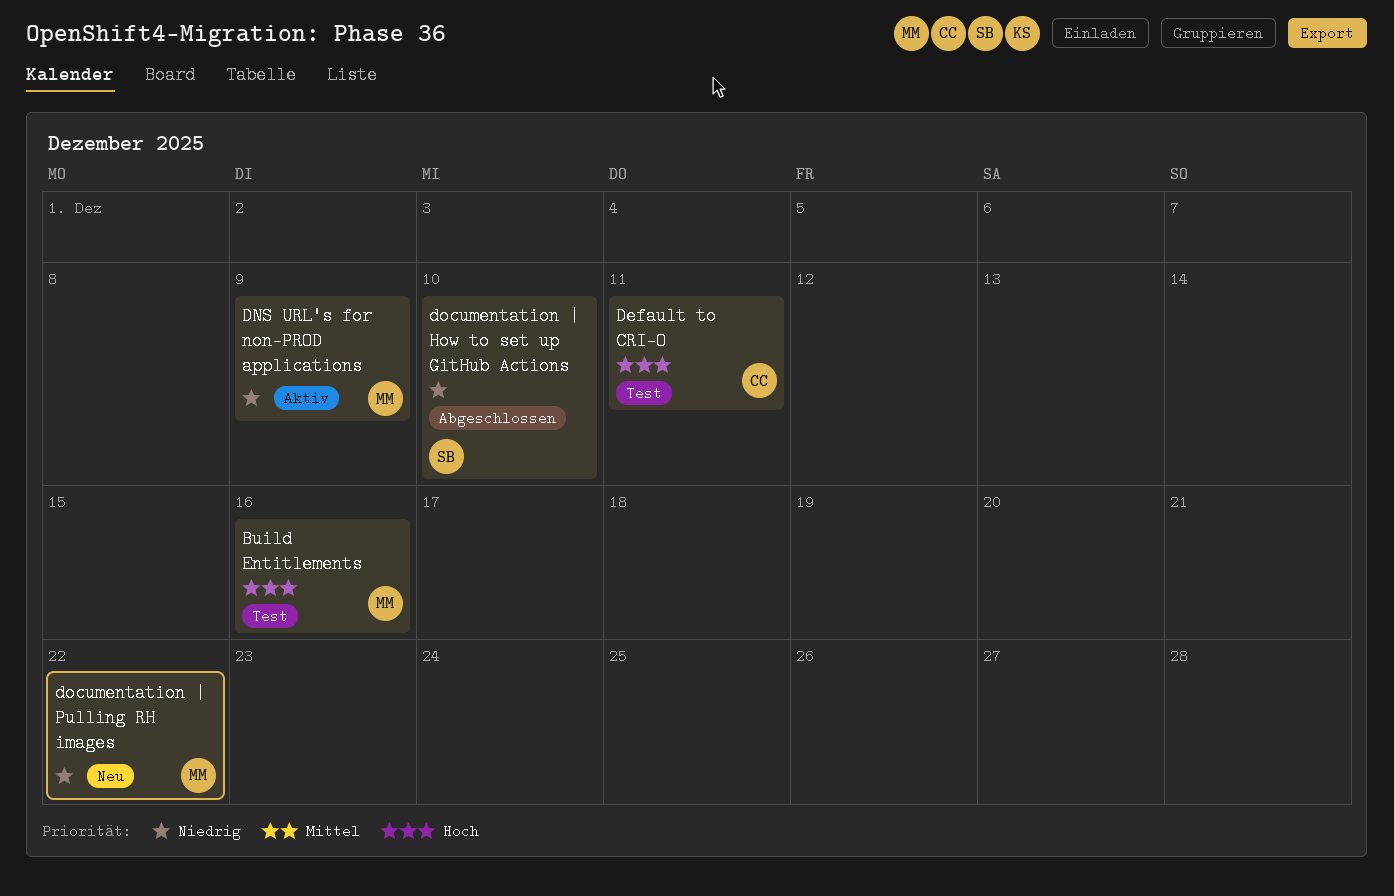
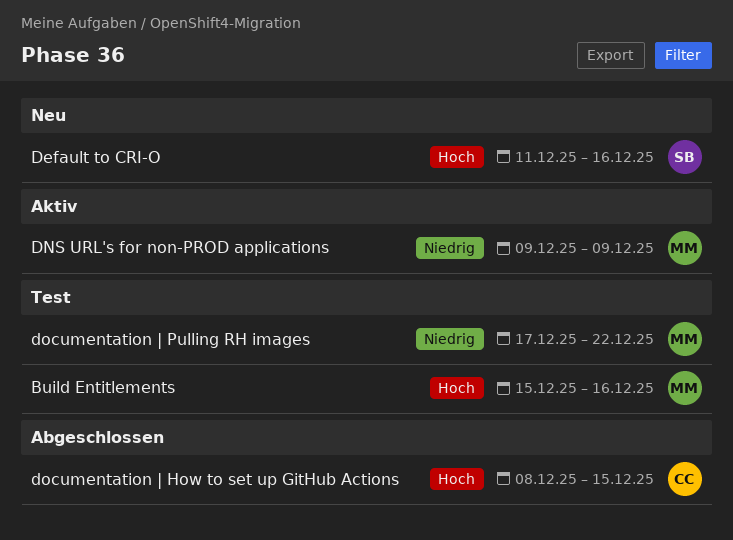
Default to CRI-O, status: Test -> Neu
Default to CRI-O, owner: CC -> SB
Default to CRI-O, due: Dec 11 -> Dec 16
documentation | How to set up GitHub Actions, owner: SB -> CC
documentation | How to set up GitHub Actions, priority: Niedrig -> Hoch
documentation | How to set up GitHub Actions, due: Dec 10 -> Dec 15
documentation | Pulling RH images, status: Neu -> Test

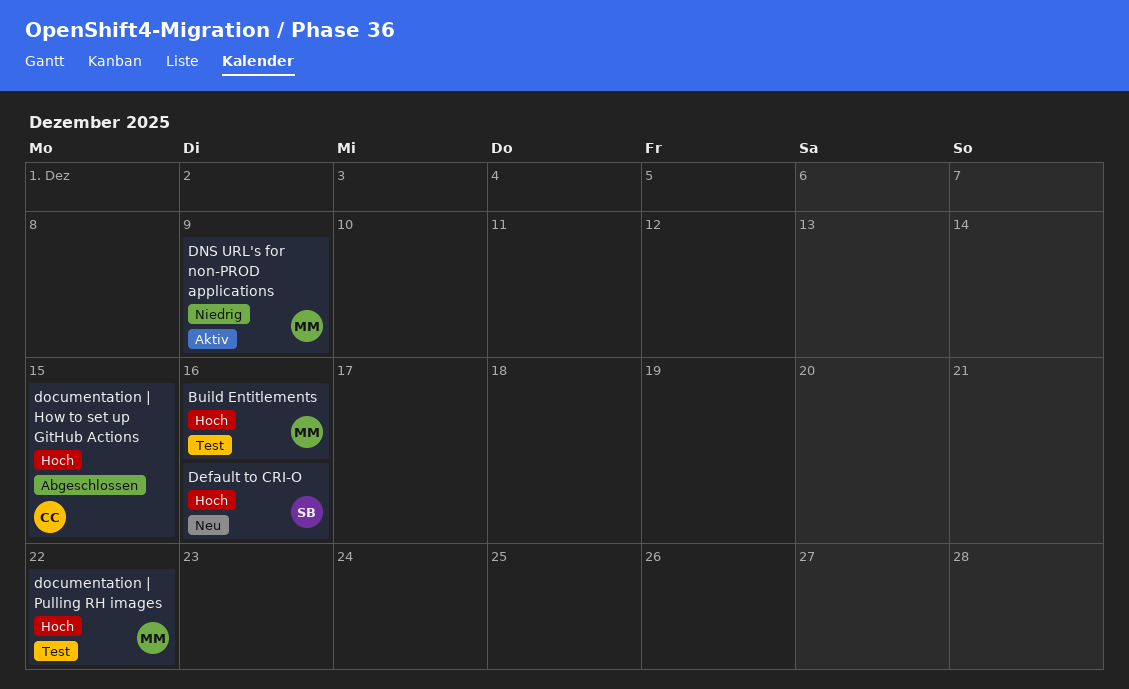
documentation | Pulling RH images, priority: Niedrig -> Hoch

